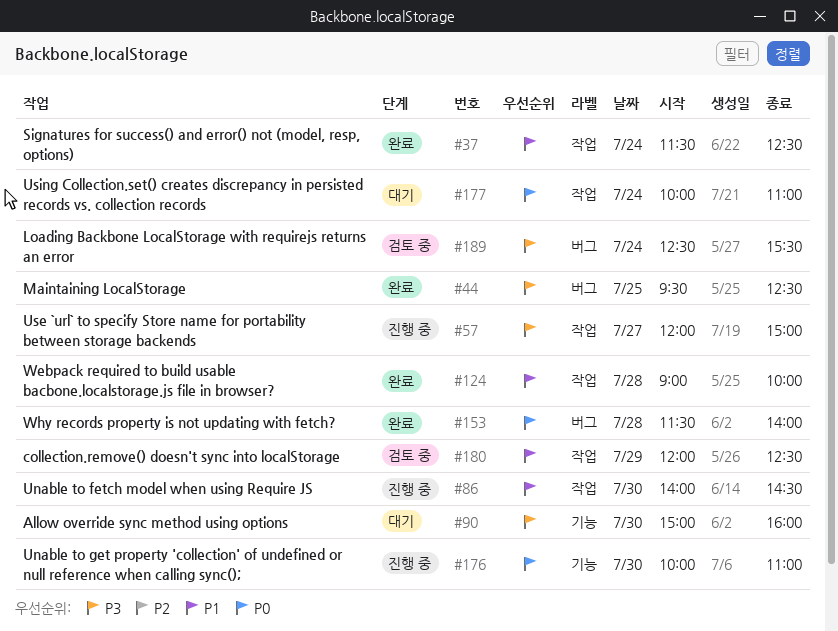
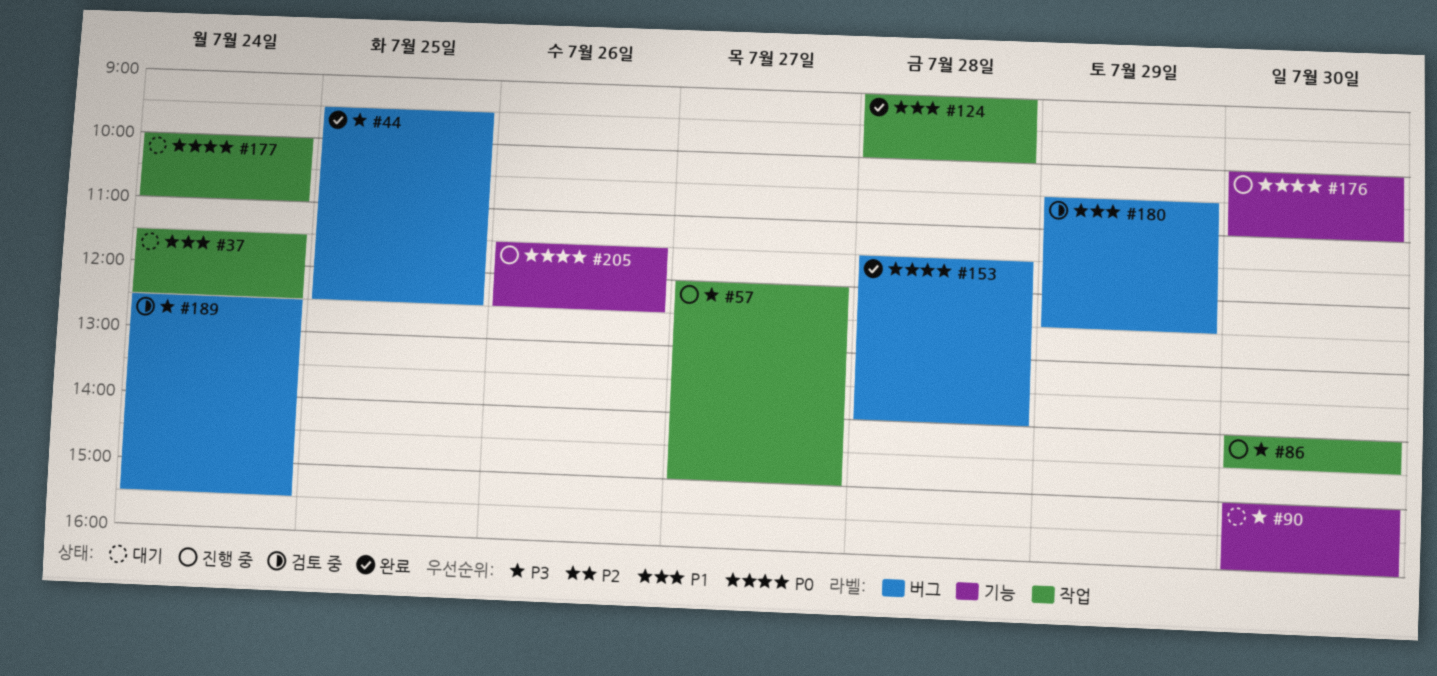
#37, status: 완료 -> 대기
#86, priority: P1 -> P3
#180, label: 작업 -> 버그
#180, begins: 12:00 -> 10:30
#205: none -> present

